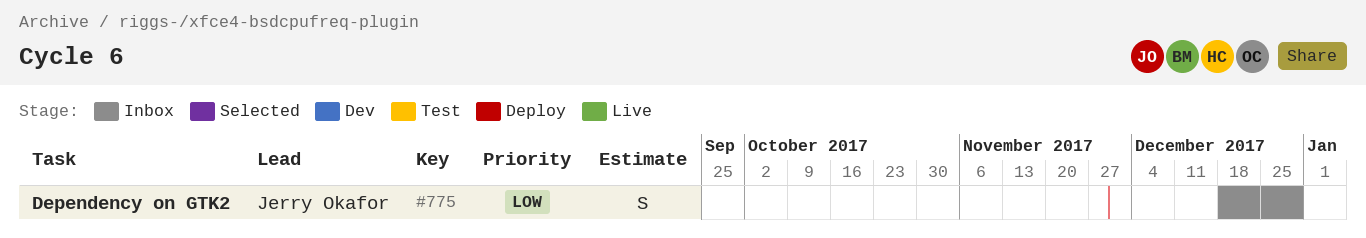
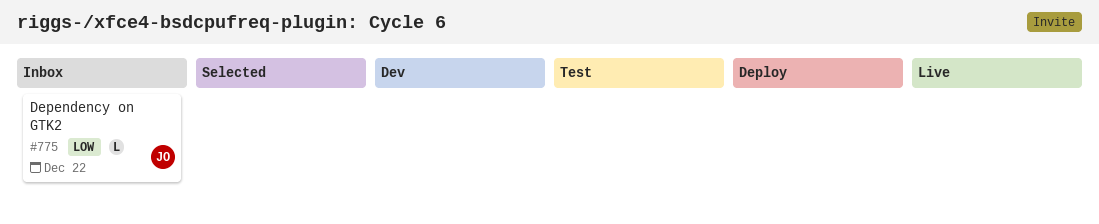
#775, estimate: S -> L
#775, due: Dec 29 -> Dec 22

